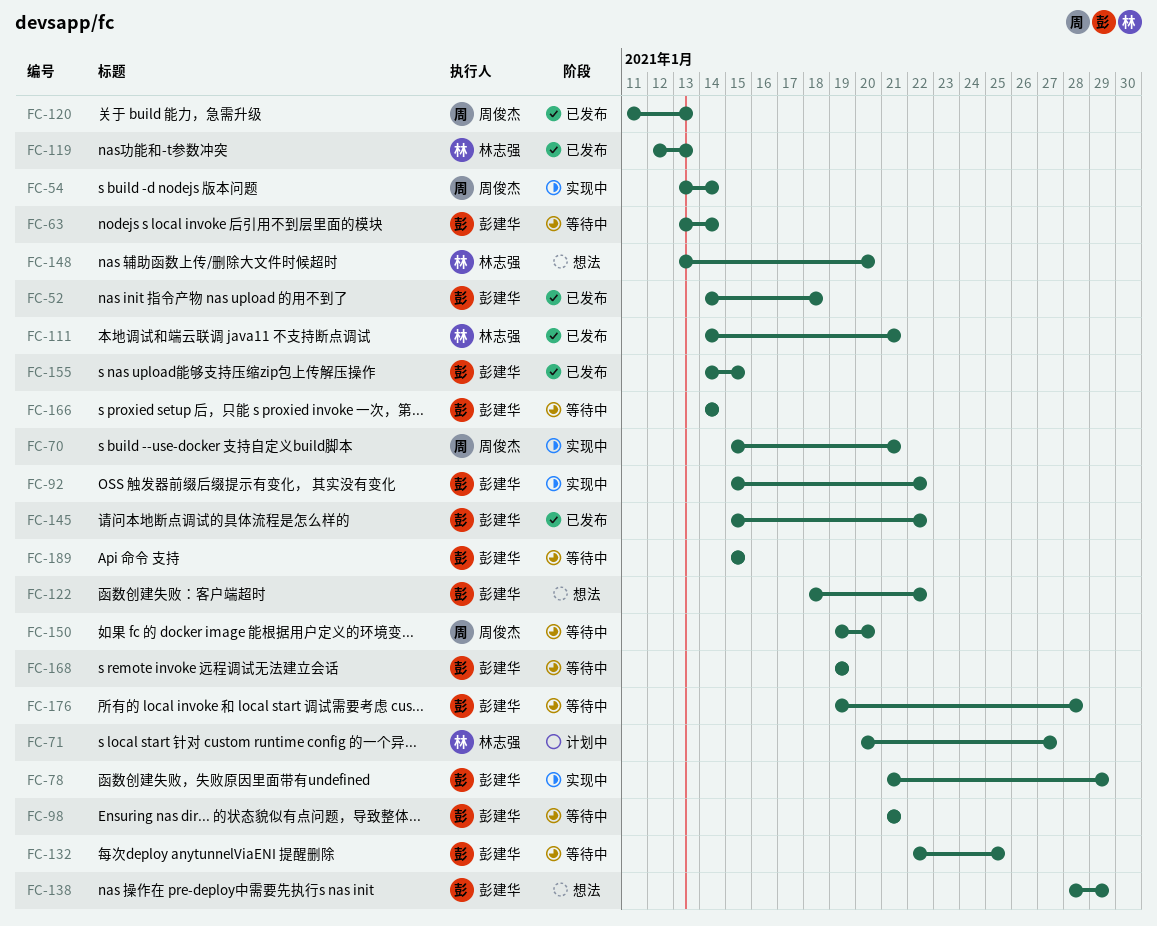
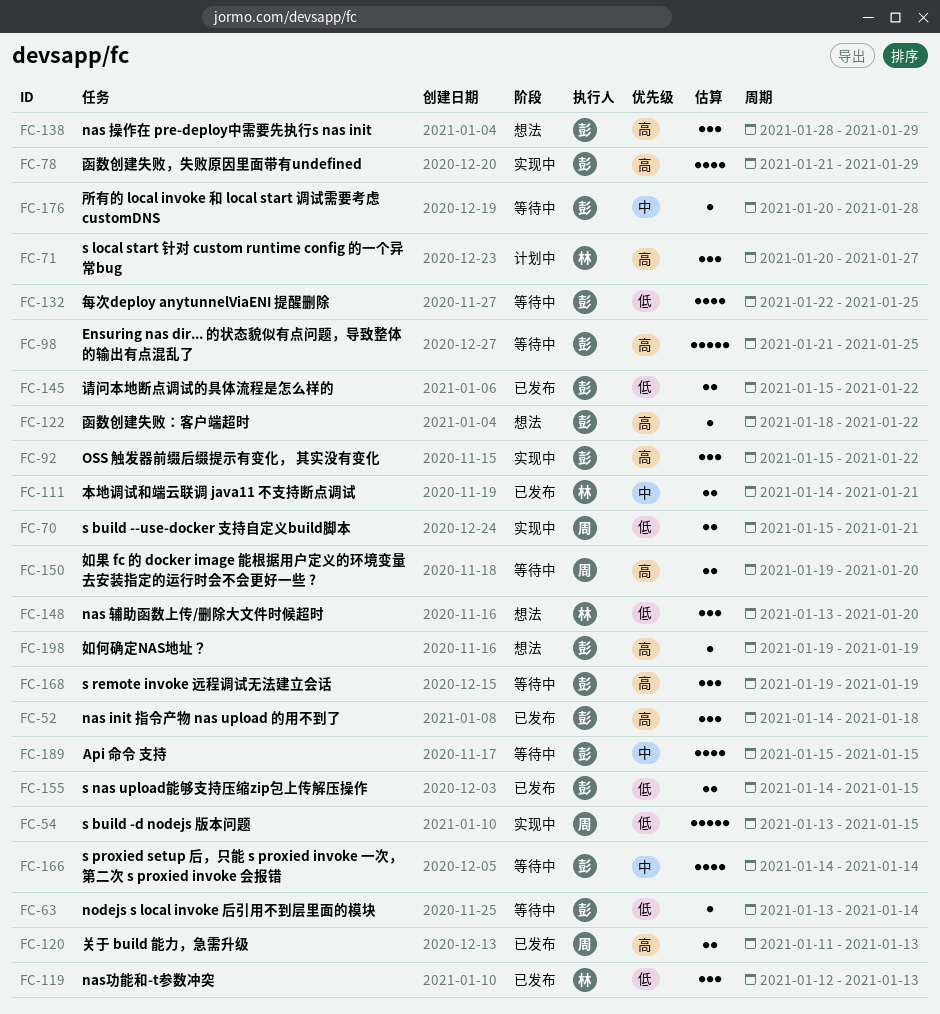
FC-54, due: Jan 14 -> Jan 15
FC-98, due: Jan 21 -> Jan 25
FC-176, start: Jan 19 -> Jan 20
FC-198: none -> present

